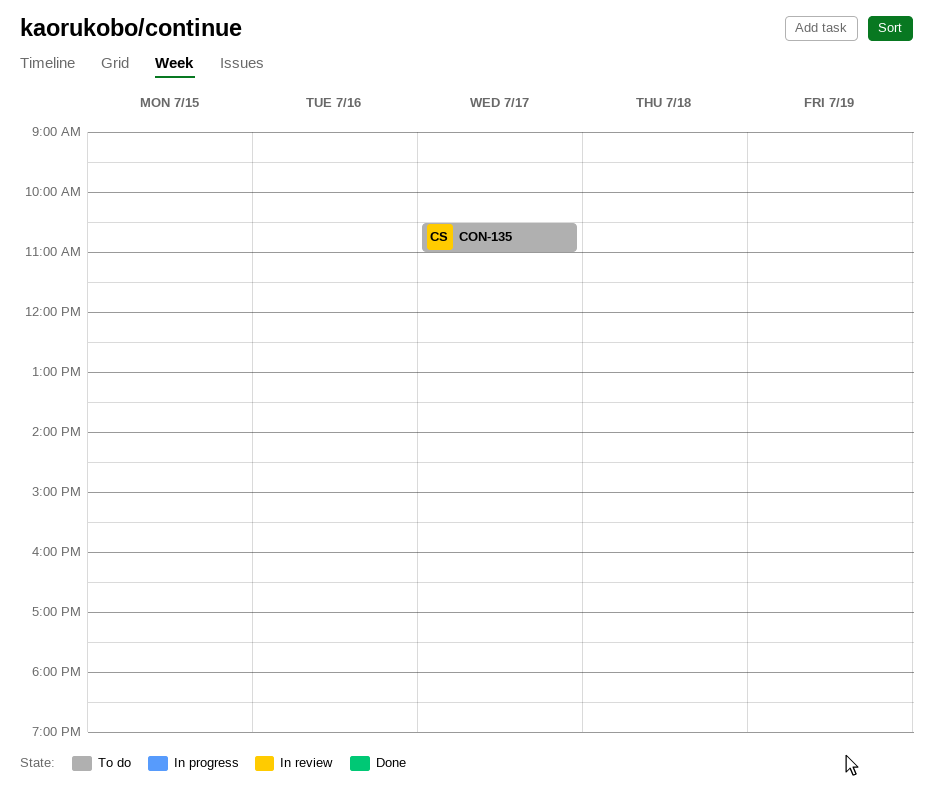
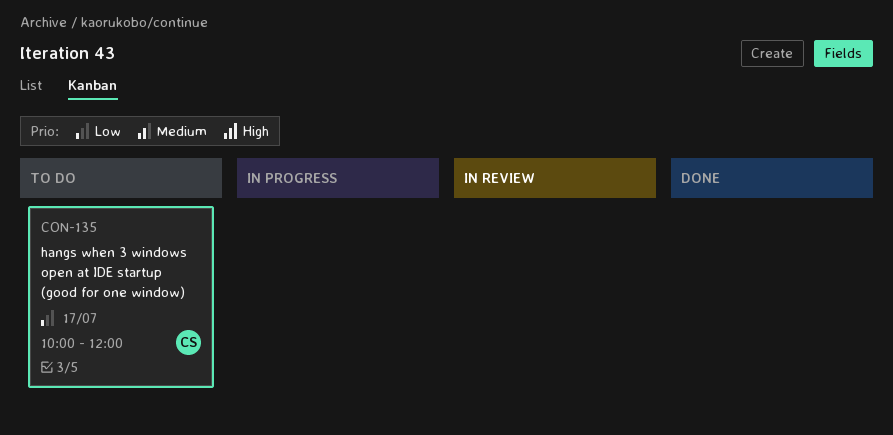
CON-135, begins: 10:30 -> 10:00
CON-135, ends: 11:00 -> 12:00

